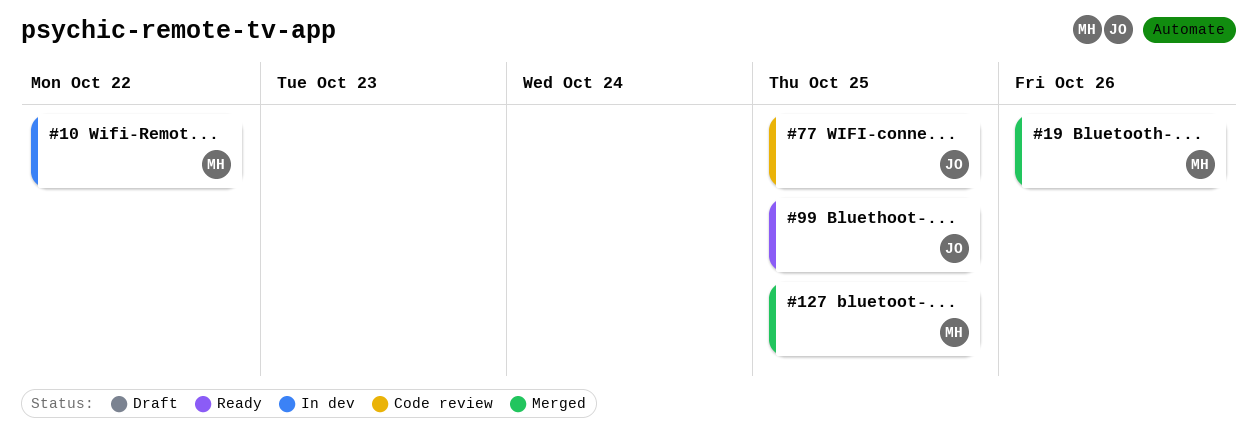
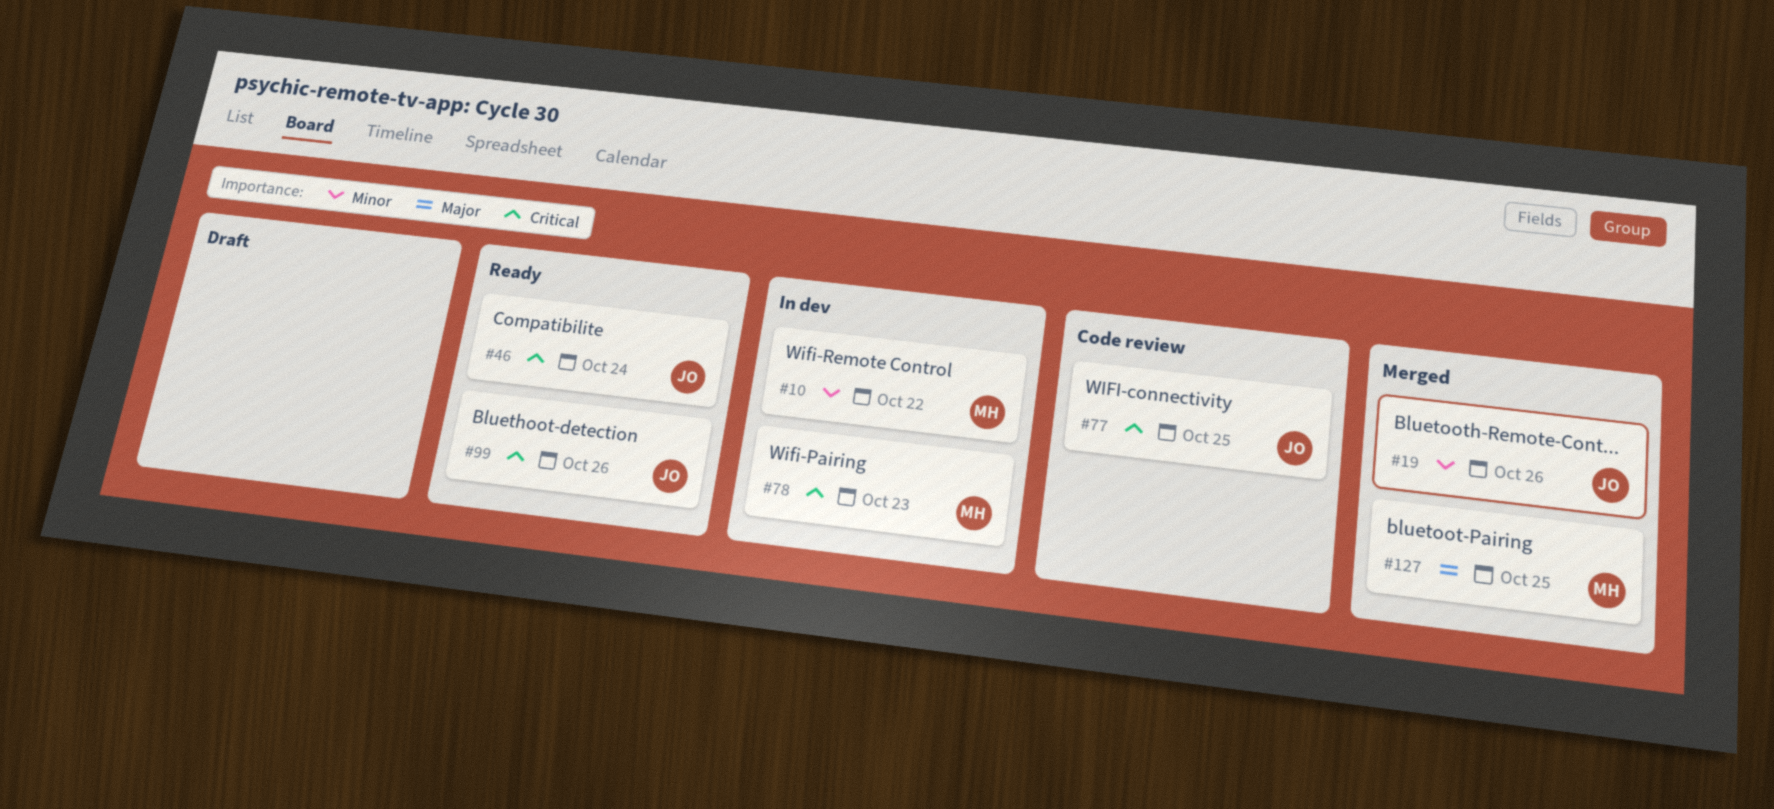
#19, owner: MH -> JO
#46: none -> present
#78: none -> present
#99, due: Oct 25 -> Oct 26

